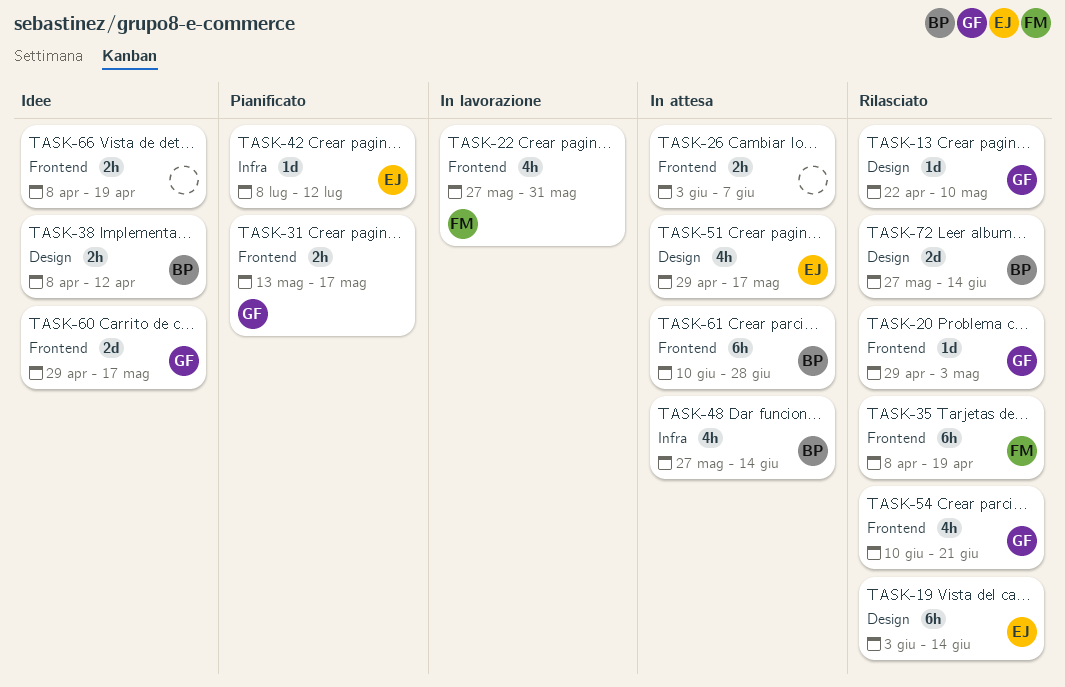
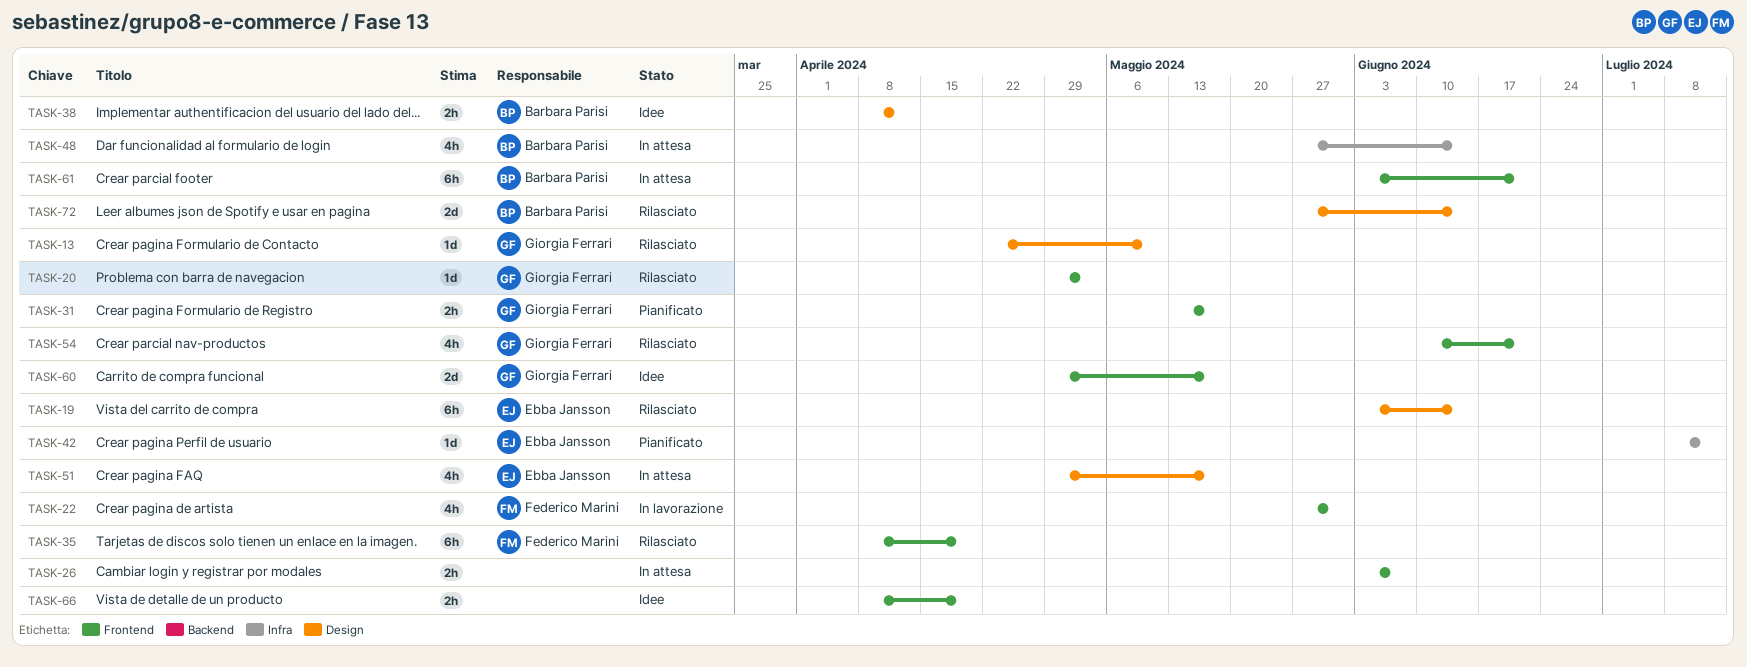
TASK-61, start: Jun 10 -> Jun 3
TASK-61, due: Jun 28 -> Jun 21

